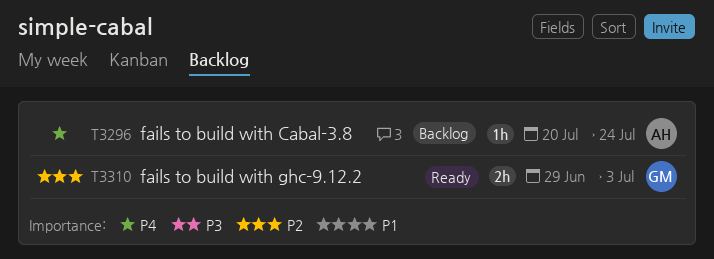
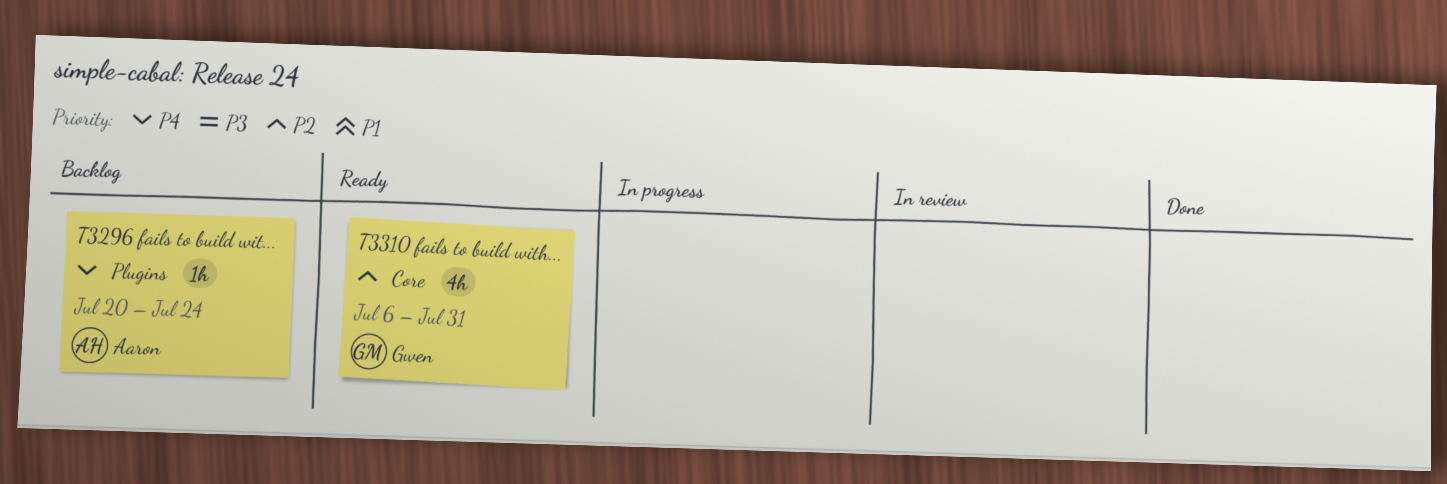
T3310, estimate: 2h -> 4h
T3310, start: Jun 29 -> Jul 6
T3310, due: Jul 3 -> Jul 31

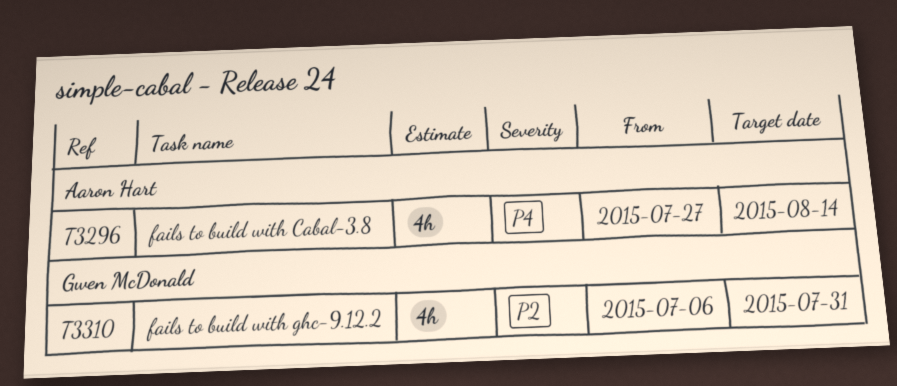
T3296, estimate: 1h -> 4h
T3296, start: Jul 20 -> Jul 27
T3296, due: Jul 24 -> Aug 14

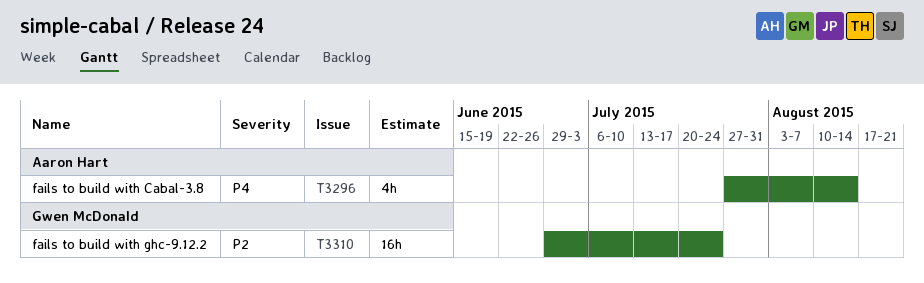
T3310, estimate: 4h -> 16h
T3310, start: Jul 6 -> Jun 29
T3310, due: Jul 31 -> Jul 24

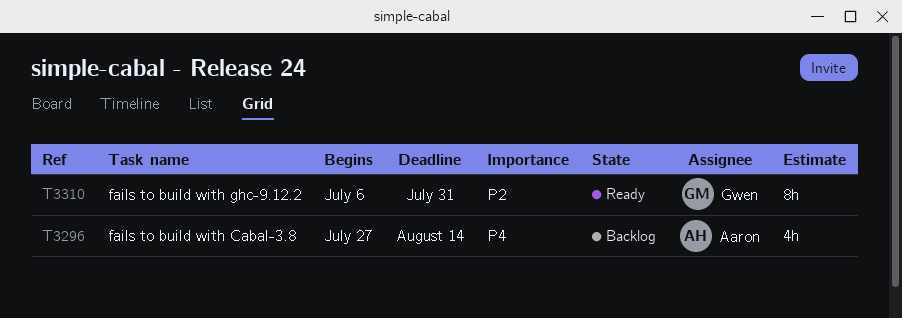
T3310, estimate: 16h -> 8h
T3310, start: Jun 29 -> Jul 6
T3310, due: Jul 24 -> Jul 31

